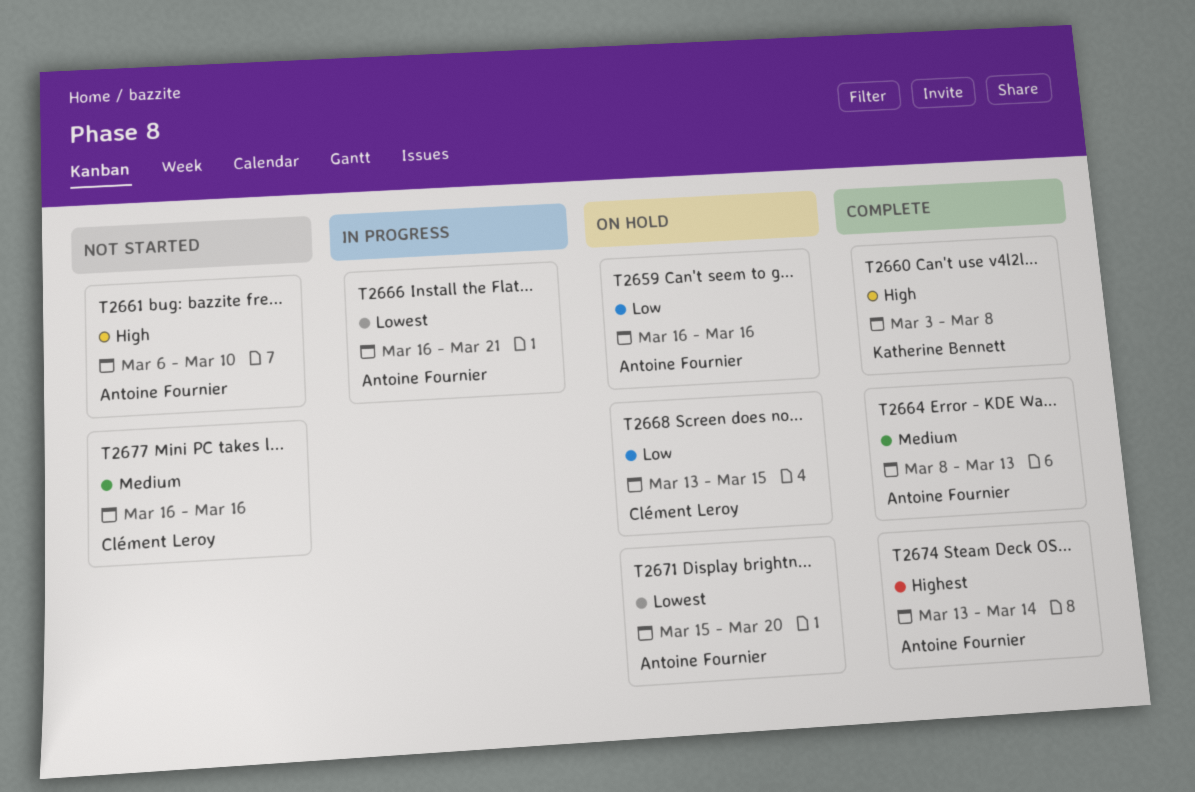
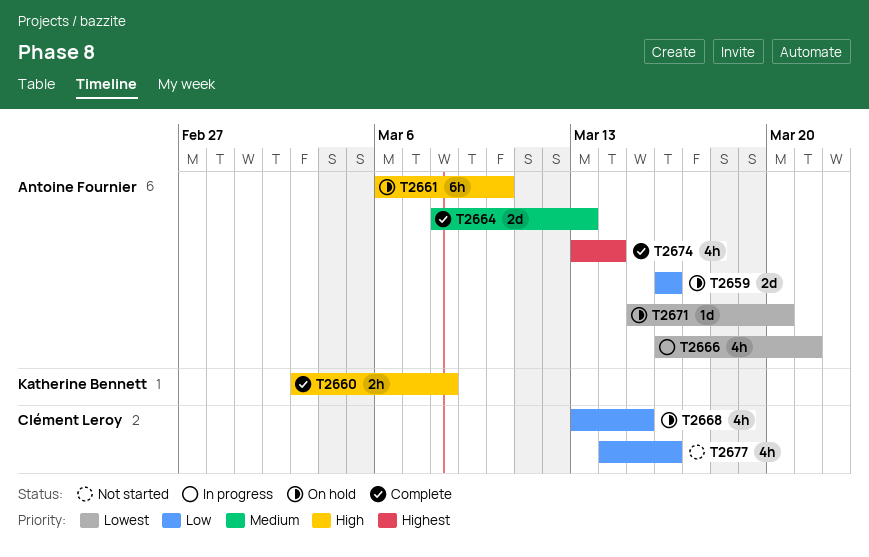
T2661, status: Not started -> On hold
T2677, priority: Medium -> Low
T2677, start: Mar 16 -> Mar 14

